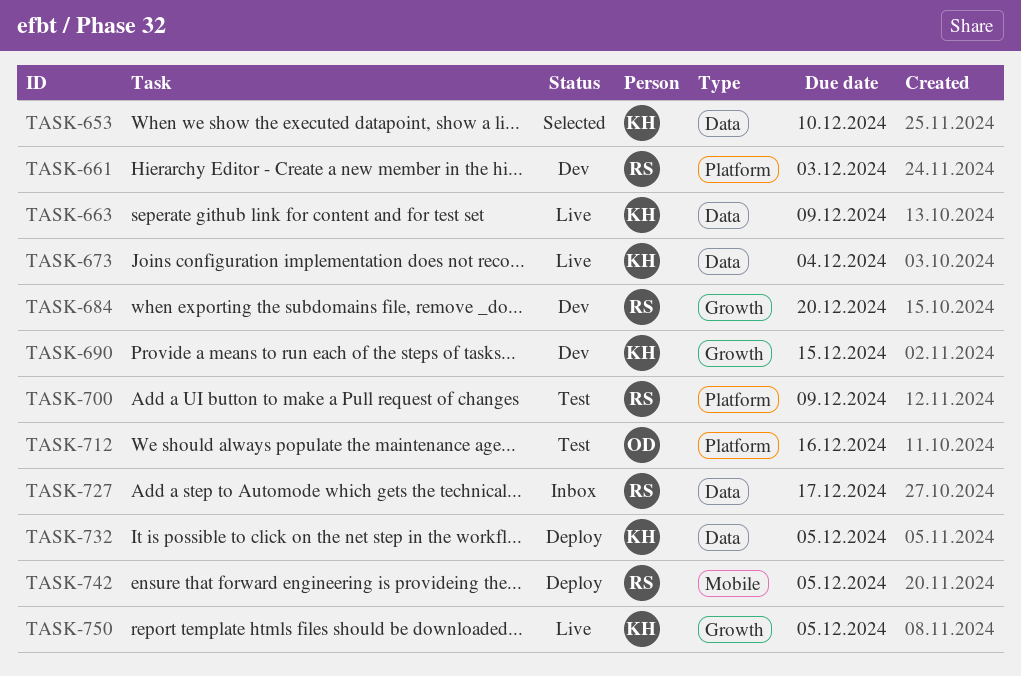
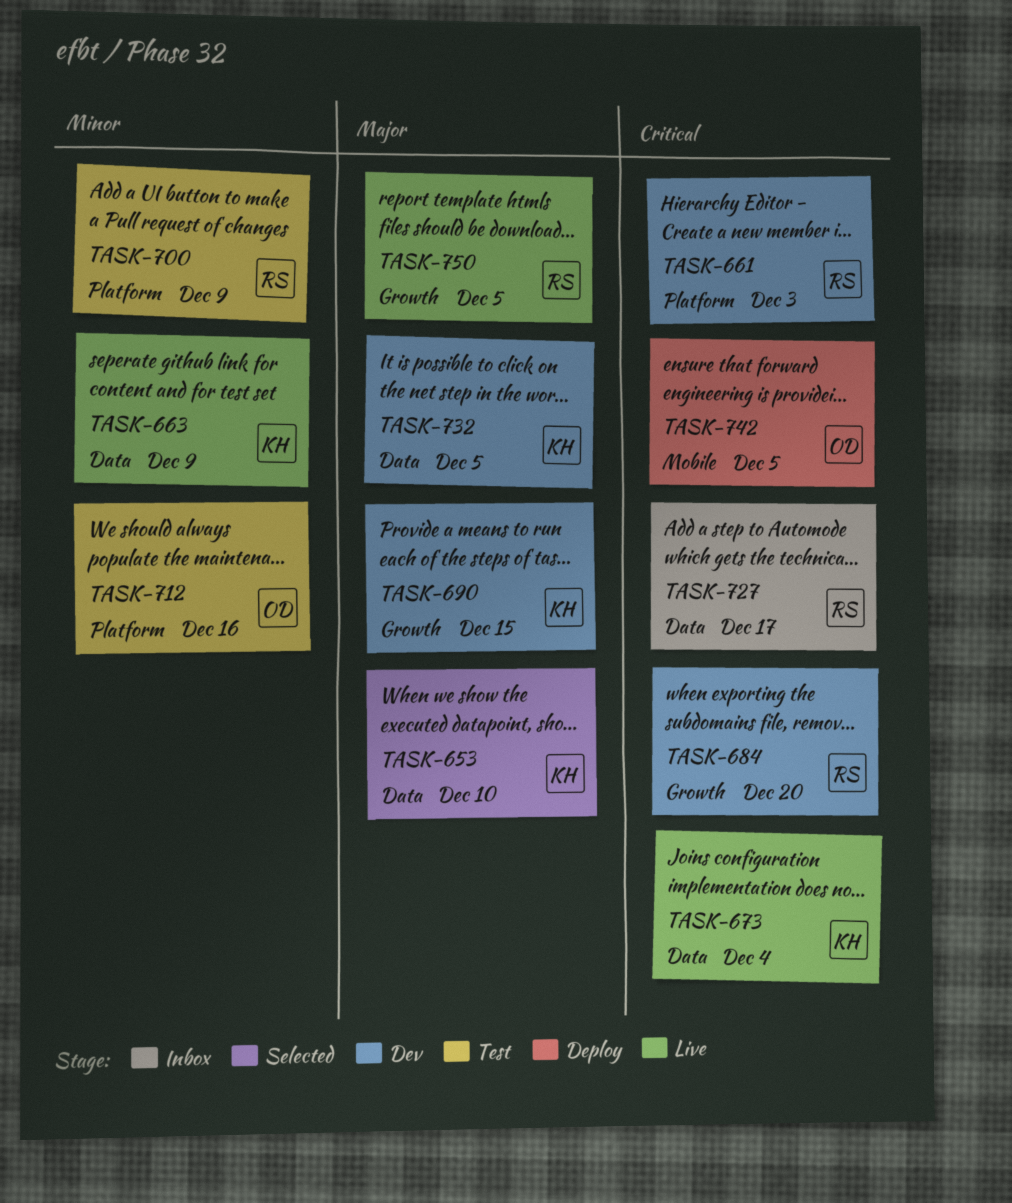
TASK-732, status: Deploy -> Dev
TASK-742, owner: RS -> OD
TASK-750, owner: KH -> RS

